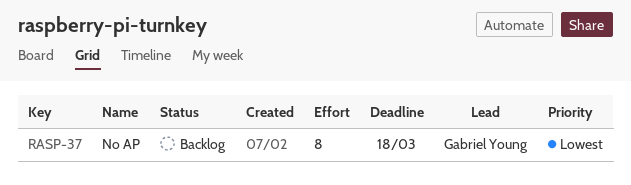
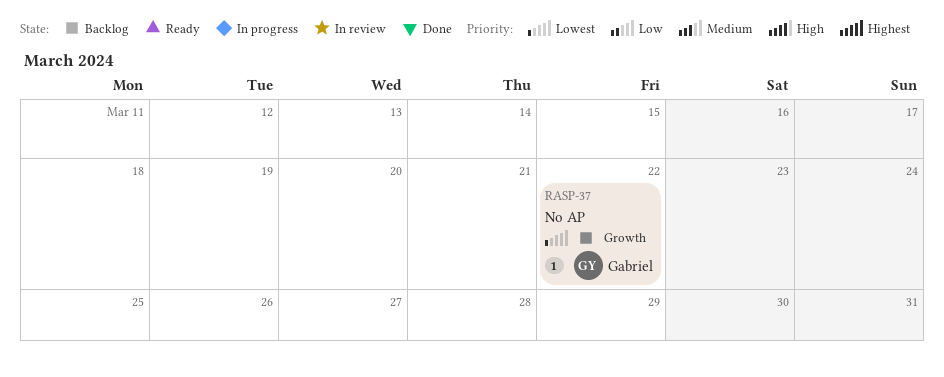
RASP-37, estimate: 8 -> 1
RASP-37, due: Mar 18 -> Mar 22

